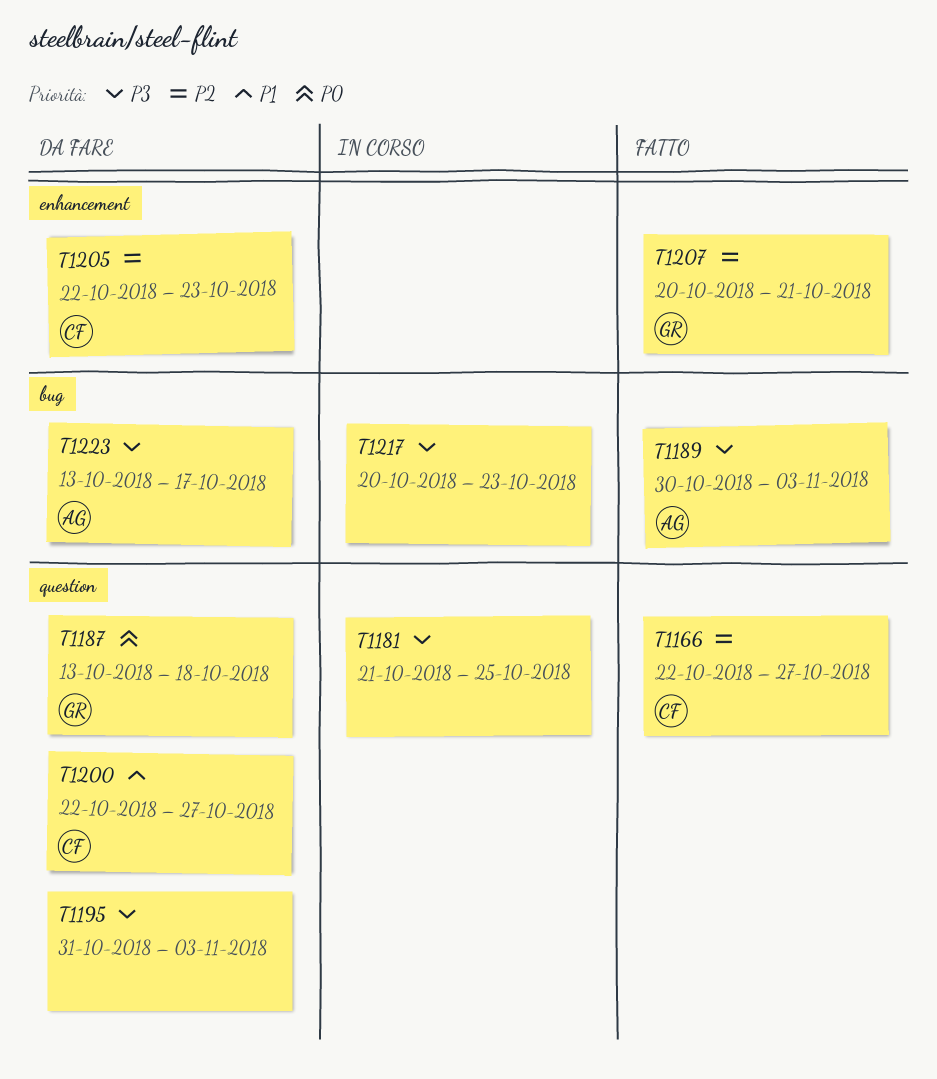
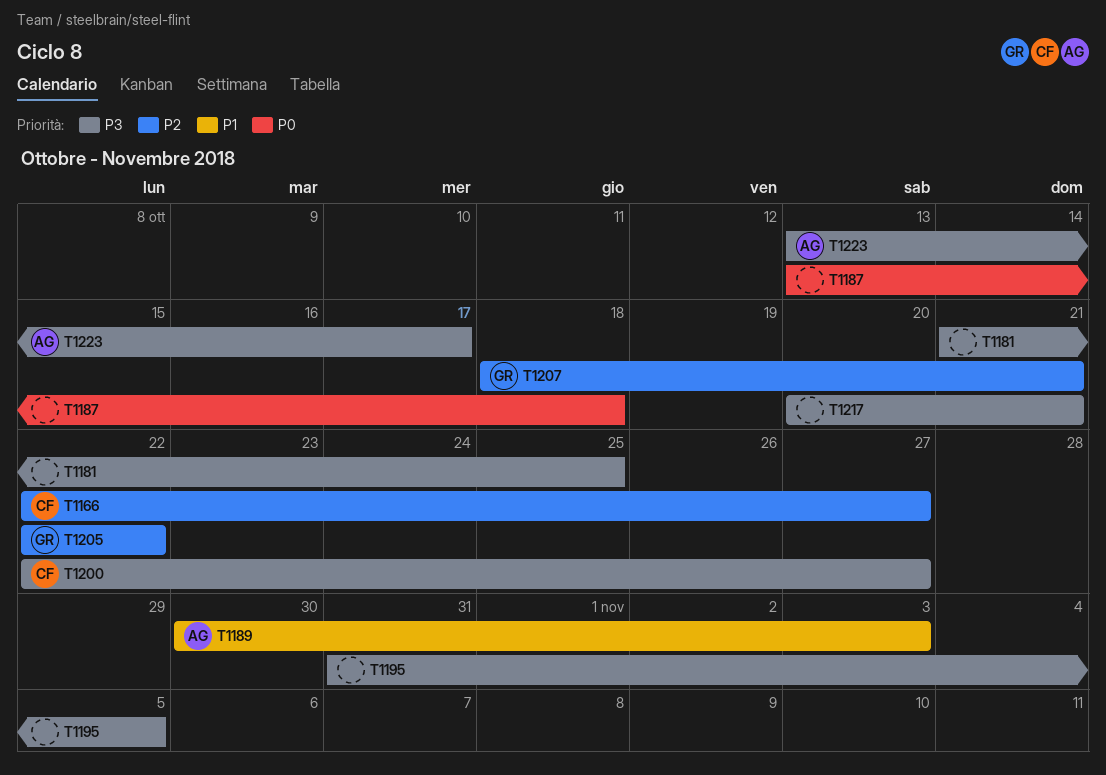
T1187, owner: GR -> none
T1189, priority: P3 -> P1
T1195, due: Nov 3 -> Nov 5
T1200, priority: P1 -> P3
T1205, owner: CF -> GR
T1205, due: Oct 23 -> Oct 22
T1207, start: Oct 20 -> Oct 18
T1217, due: Oct 23 -> Oct 21

